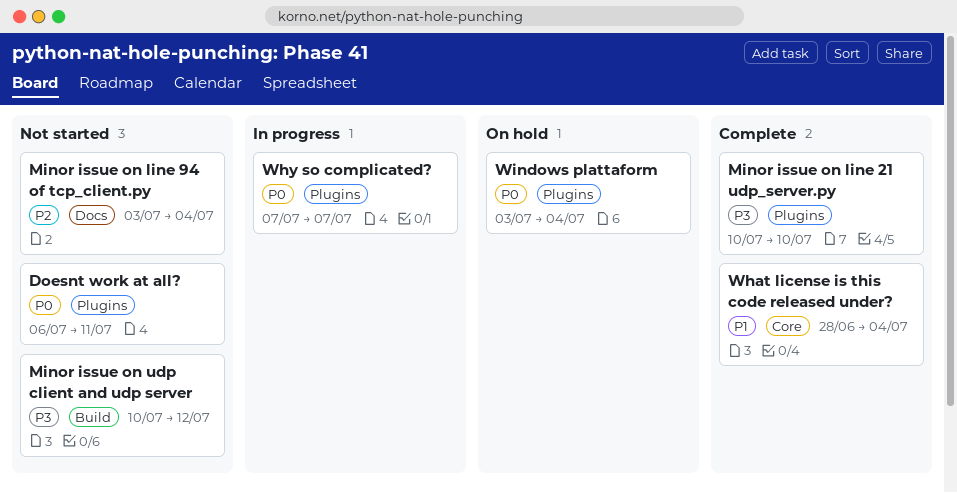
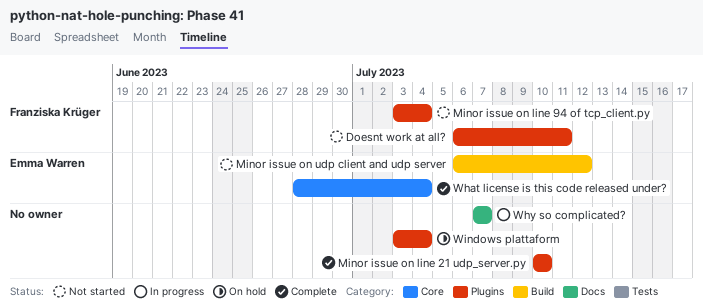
Minor issue on line 94 of tcp_client.py, label: Docs -> Plugins
Minor issue on udp client and udp server, start: Jul 10 -> Jul 6
Why so complicated?, label: Plugins -> Docs

